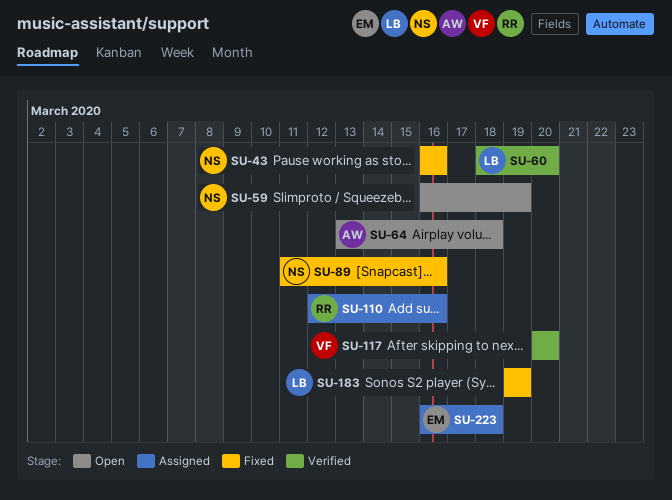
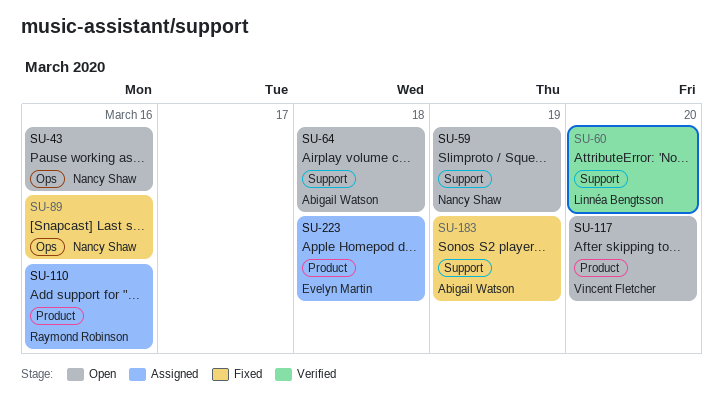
SU-43, status: Fixed -> Open
SU-117, status: Verified -> Open
SU-183, owner: Linnéa Bengtsson -> Abigail Watson

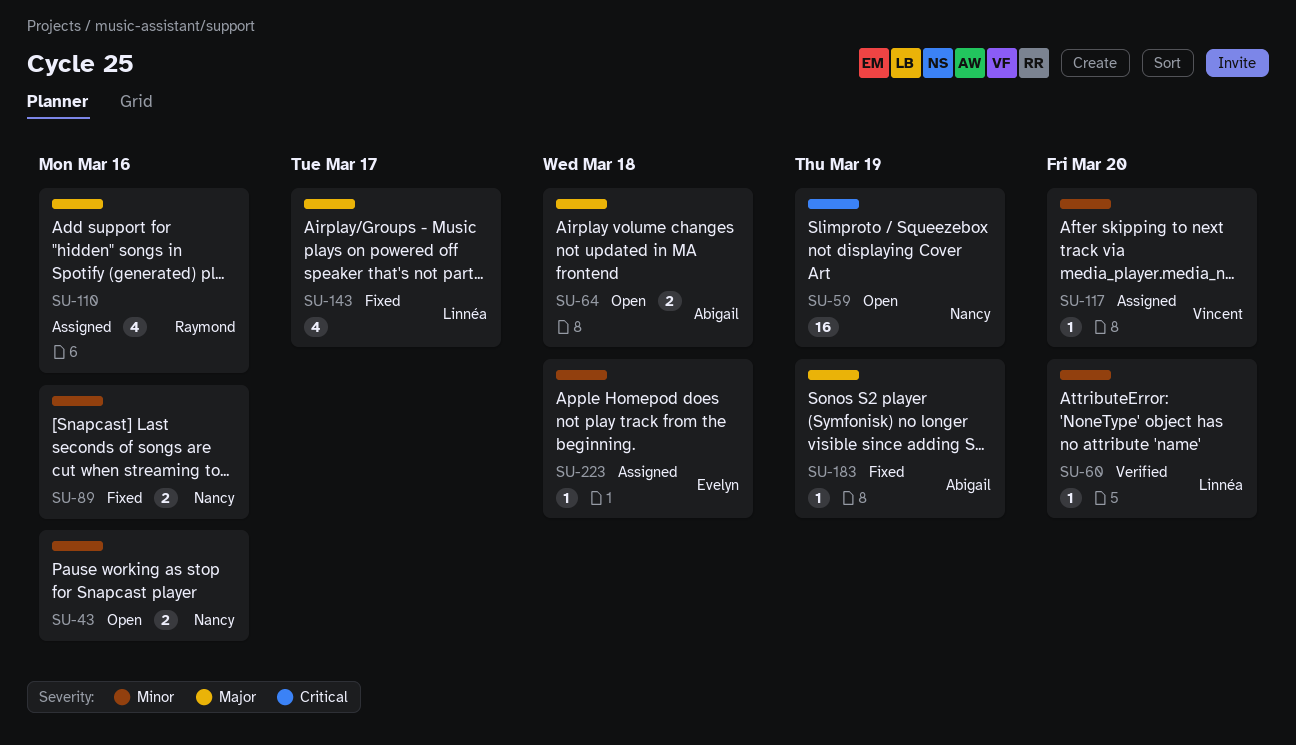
SU-117, status: Open -> Assigned
SU-143: none -> present

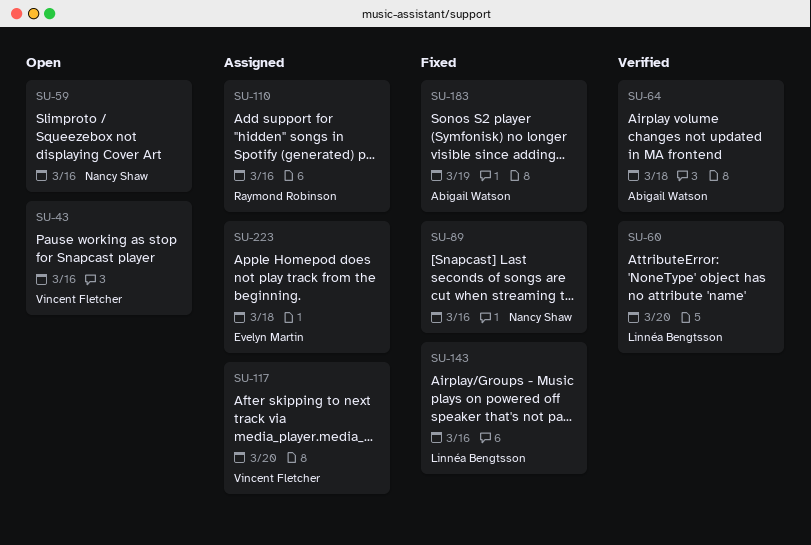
SU-43, owner: Nancy Shaw -> Vincent Fletcher
SU-59, due: Mar 19 -> Mar 16
SU-64, status: Open -> Verified
SU-143, due: Mar 17 -> Mar 16

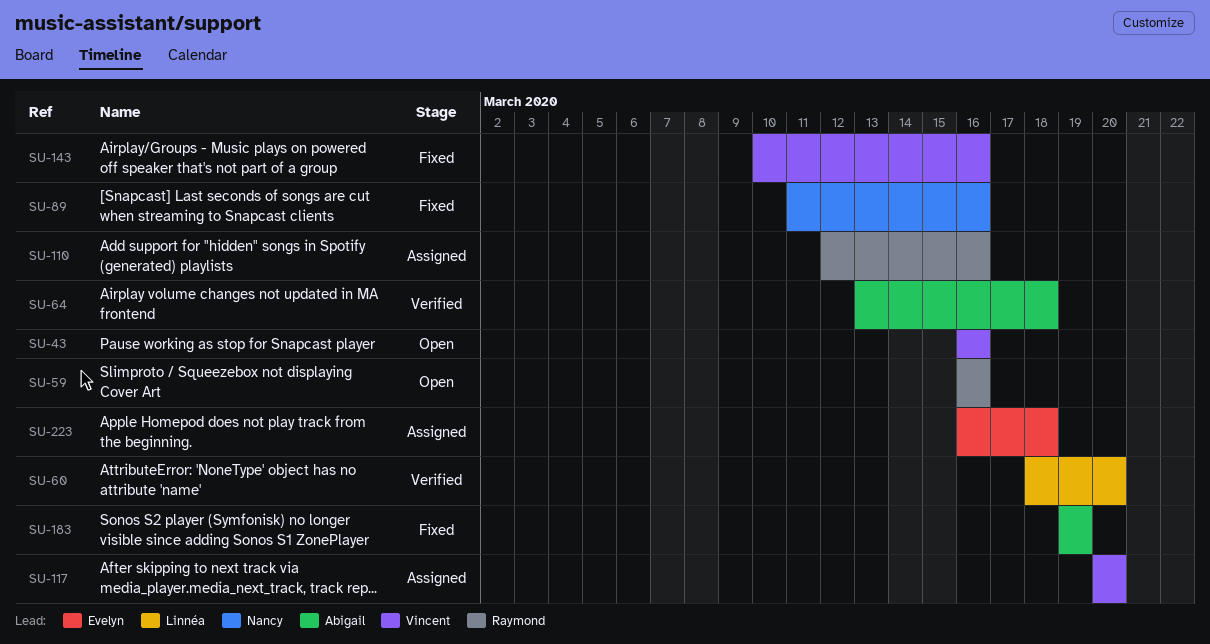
SU-59, owner: Nancy Shaw -> Raymond Robinson
SU-143, owner: Linnéa Bengtsson -> Vincent Fletcher

